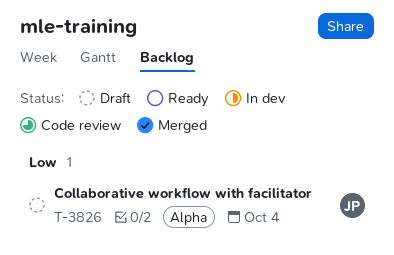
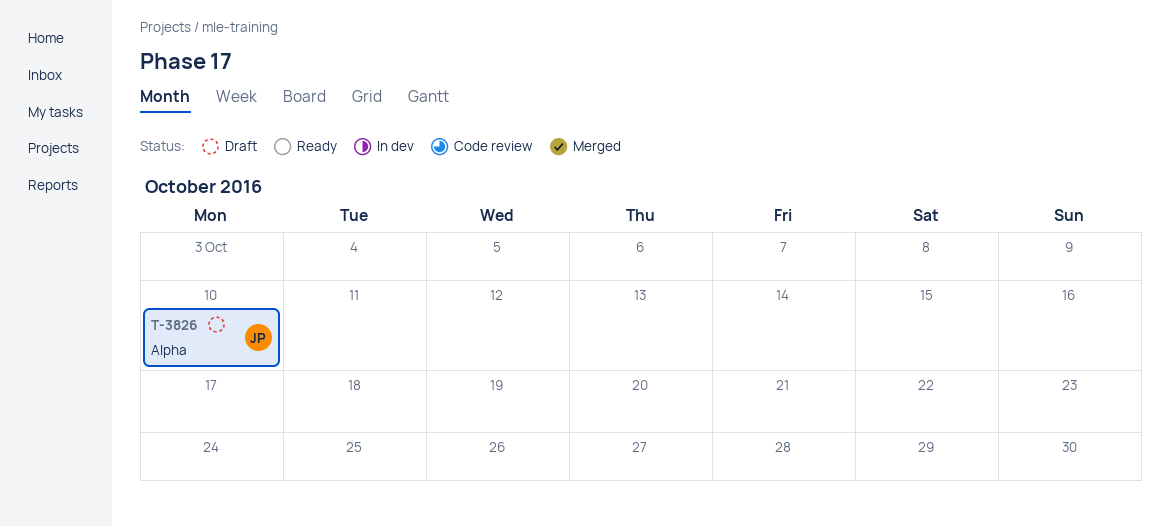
T-3826, due: Oct 4 -> Oct 10

